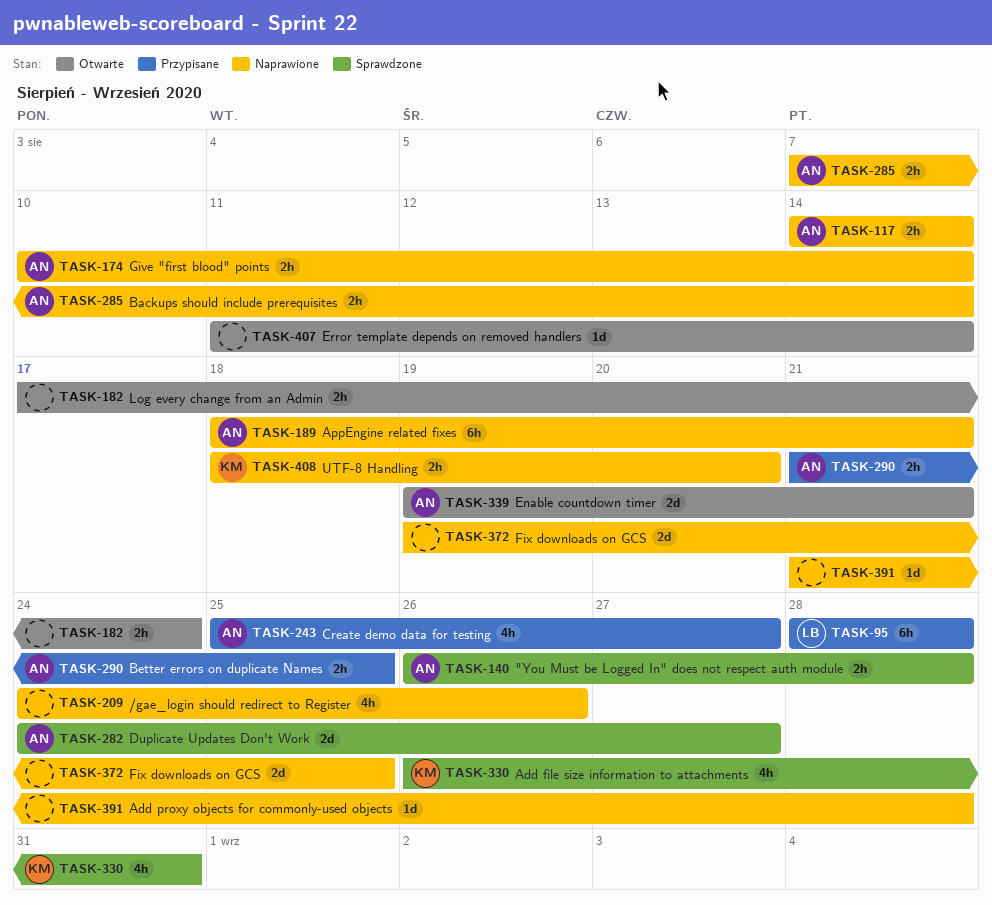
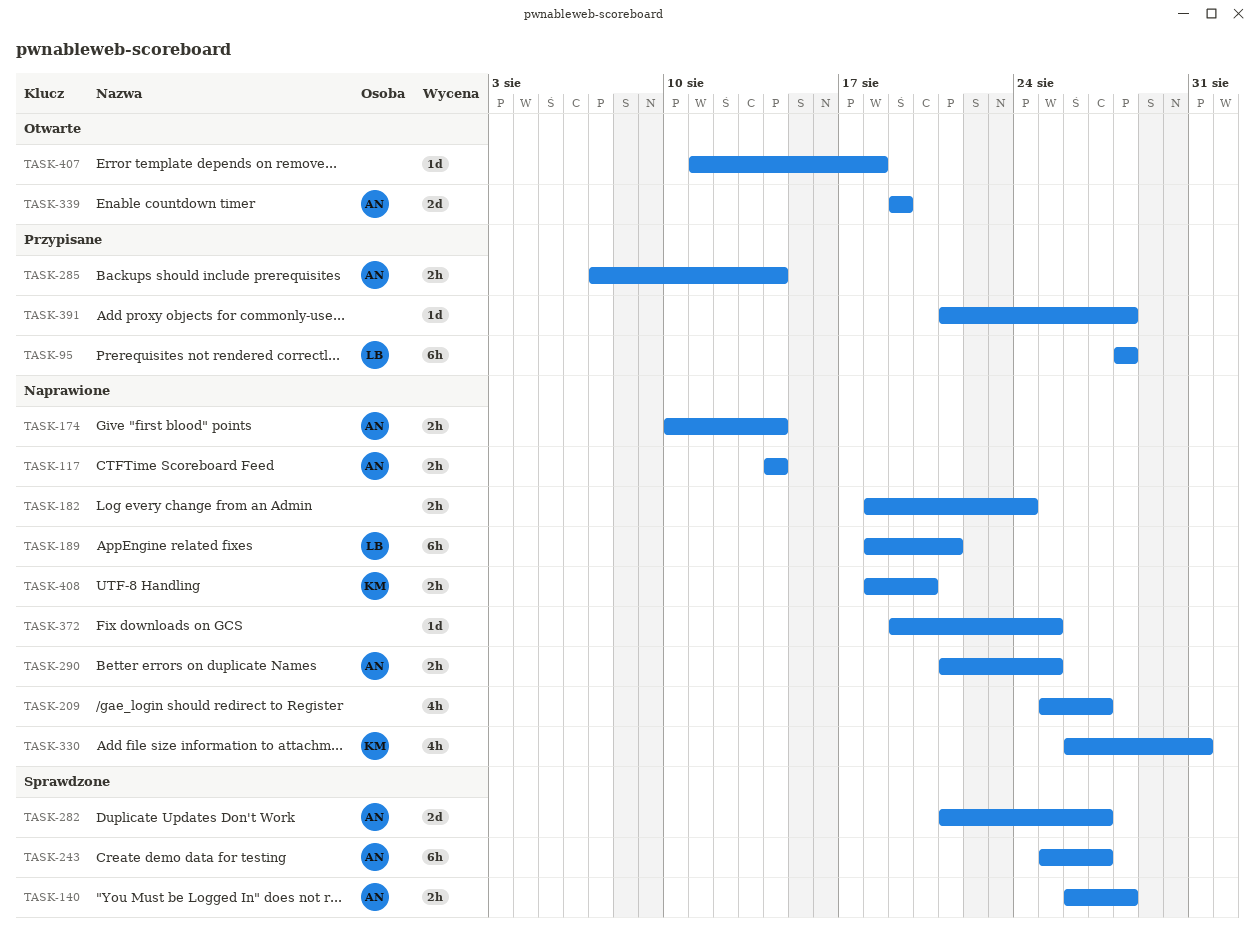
TASK-182, status: Otwarte -> Naprawione
TASK-182, start: Aug 17 -> Aug 18
TASK-189, owner: AN -> LB
TASK-209, start: Aug 24 -> Aug 25
TASK-209, due: Aug 26 -> Aug 27
TASK-243, status: Przypisane -> Sprawdzone
TASK-243, estimate: 4h -> 6h
TASK-282, start: Aug 24 -> Aug 21
TASK-285, status: Naprawione -> Przypisane
TASK-290, status: Przypisane -> Naprawione
TASK-330, status: Sprawdzone -> Naprawione
TASK-339, due: Aug 21 -> Aug 19
TASK-372, estimate: 2d -> 1d
TASK-391, status: Naprawione -> Przypisane
TASK-407, due: Aug 14 -> Aug 18

